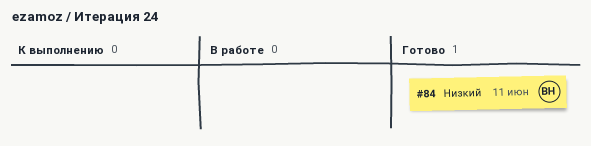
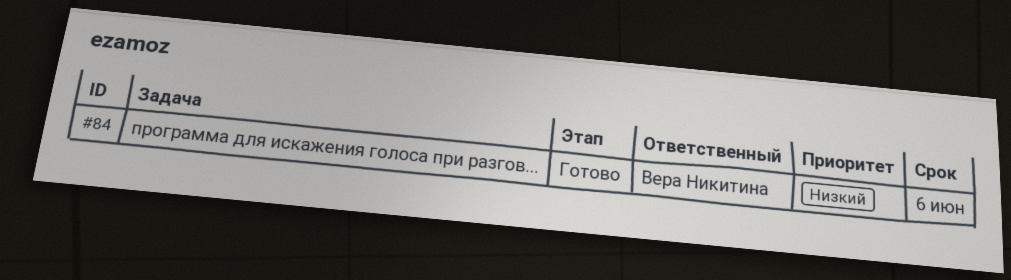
#84, due: Jun 11 -> Jun 6

